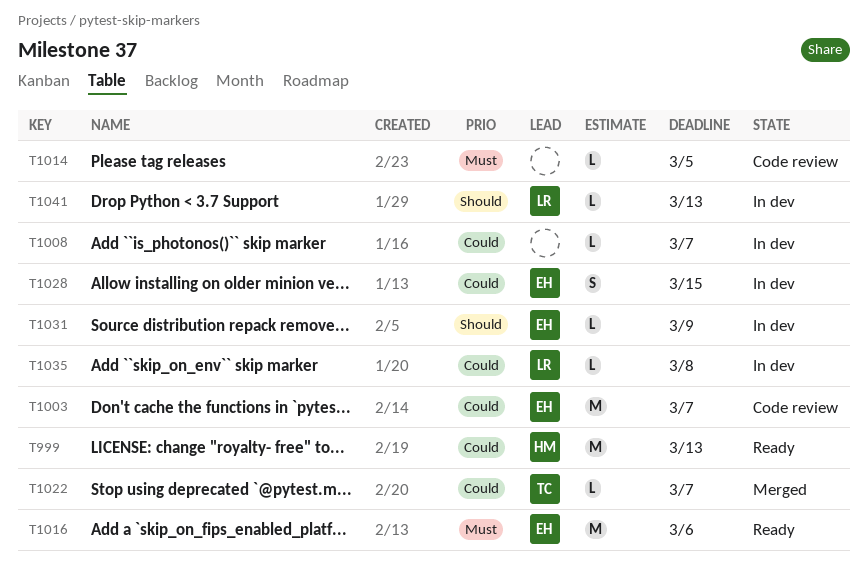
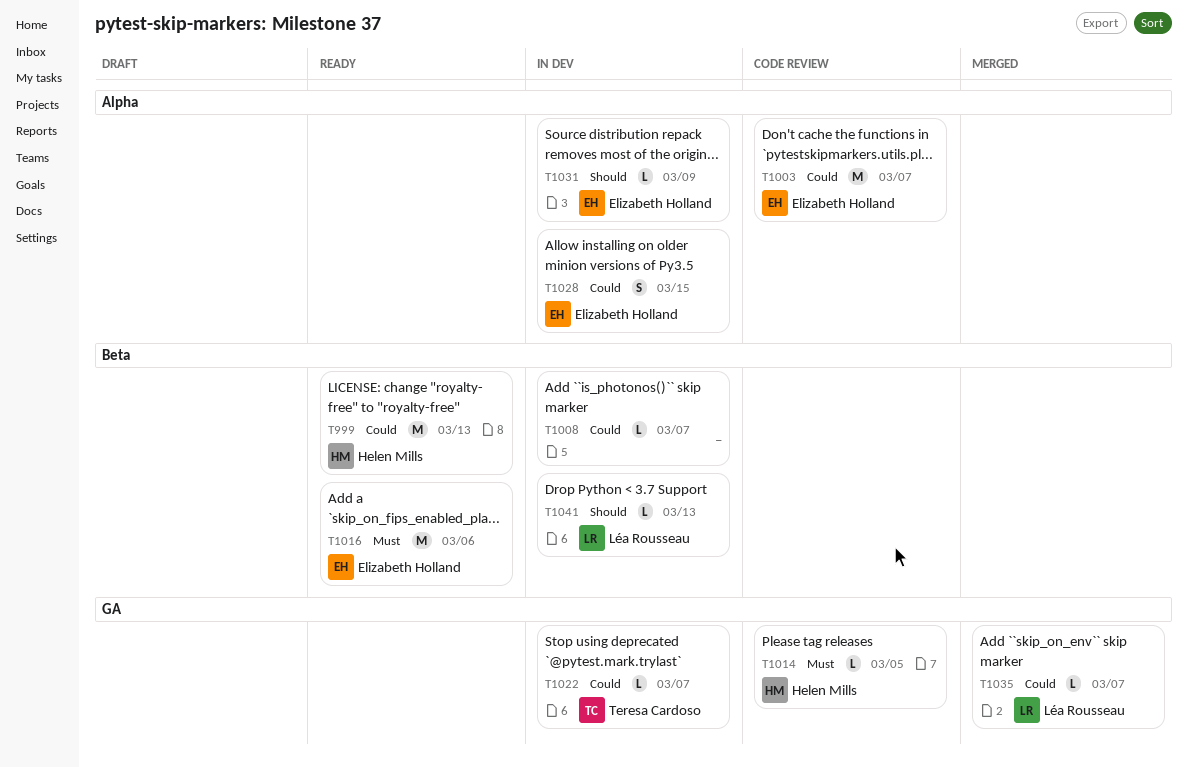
T1014, owner: none -> Helen Mills
T1022, status: Merged -> In dev
T1035, status: In dev -> Merged
T1035, due: Mar 8 -> Mar 7

